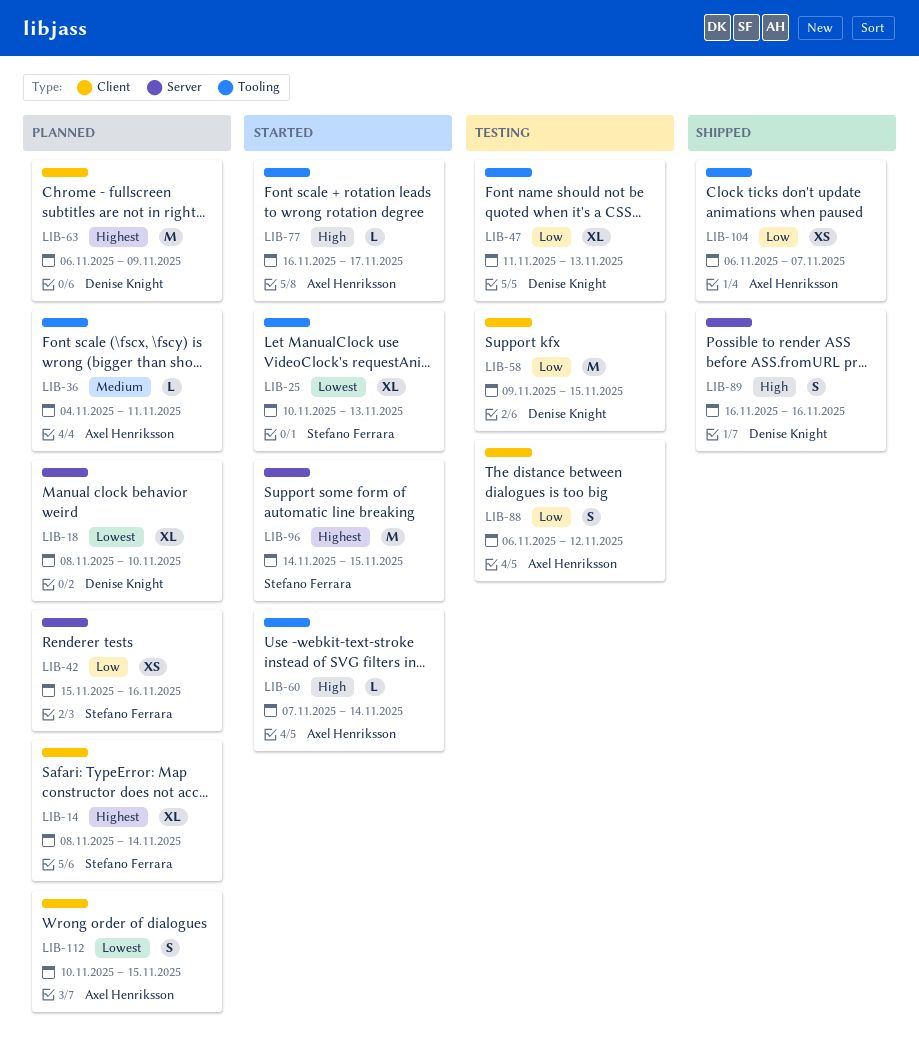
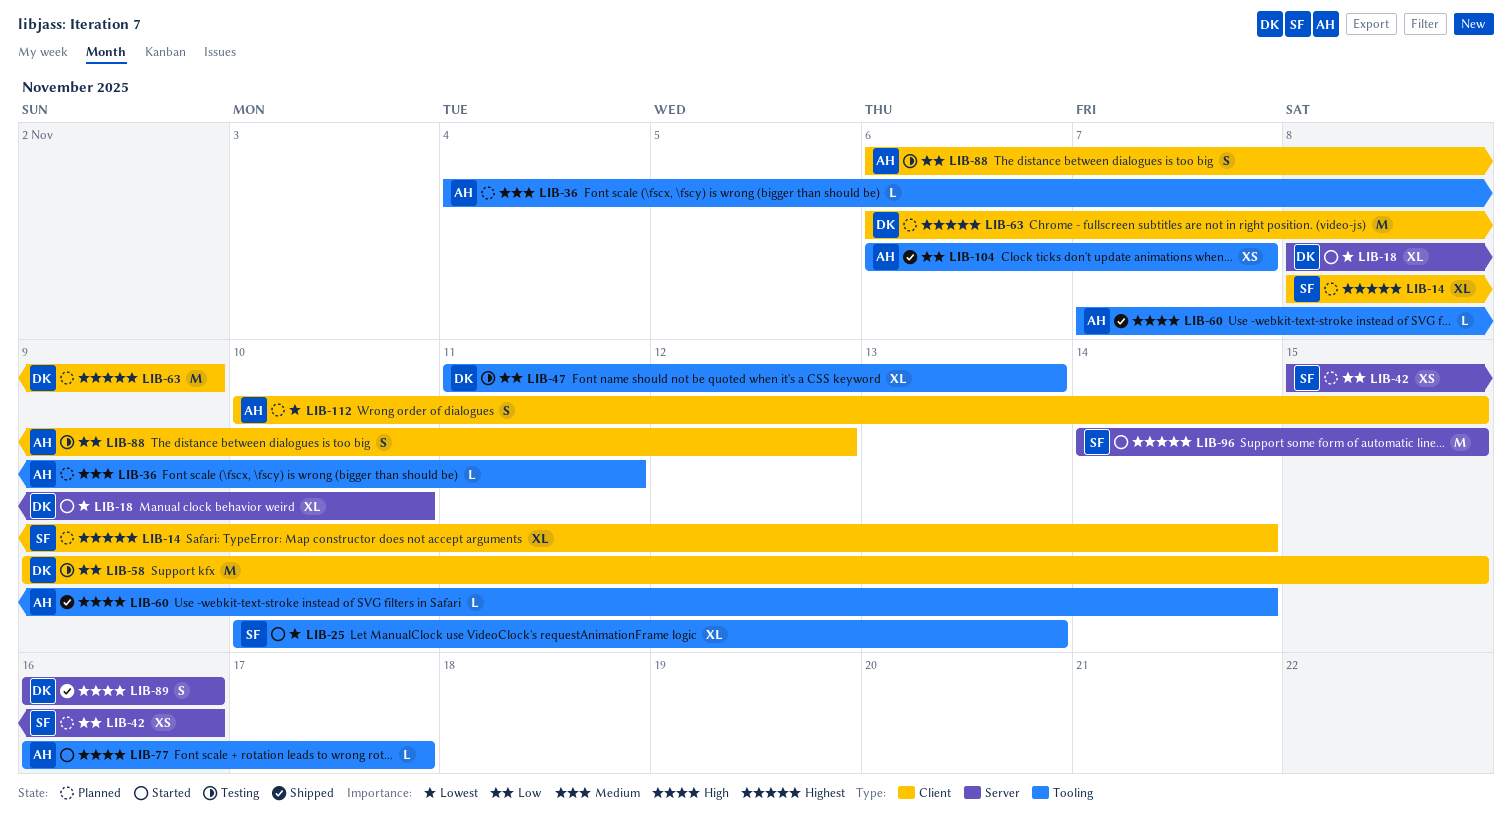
LIB-18, status: Planned -> Started
LIB-60, status: Started -> Shipped

